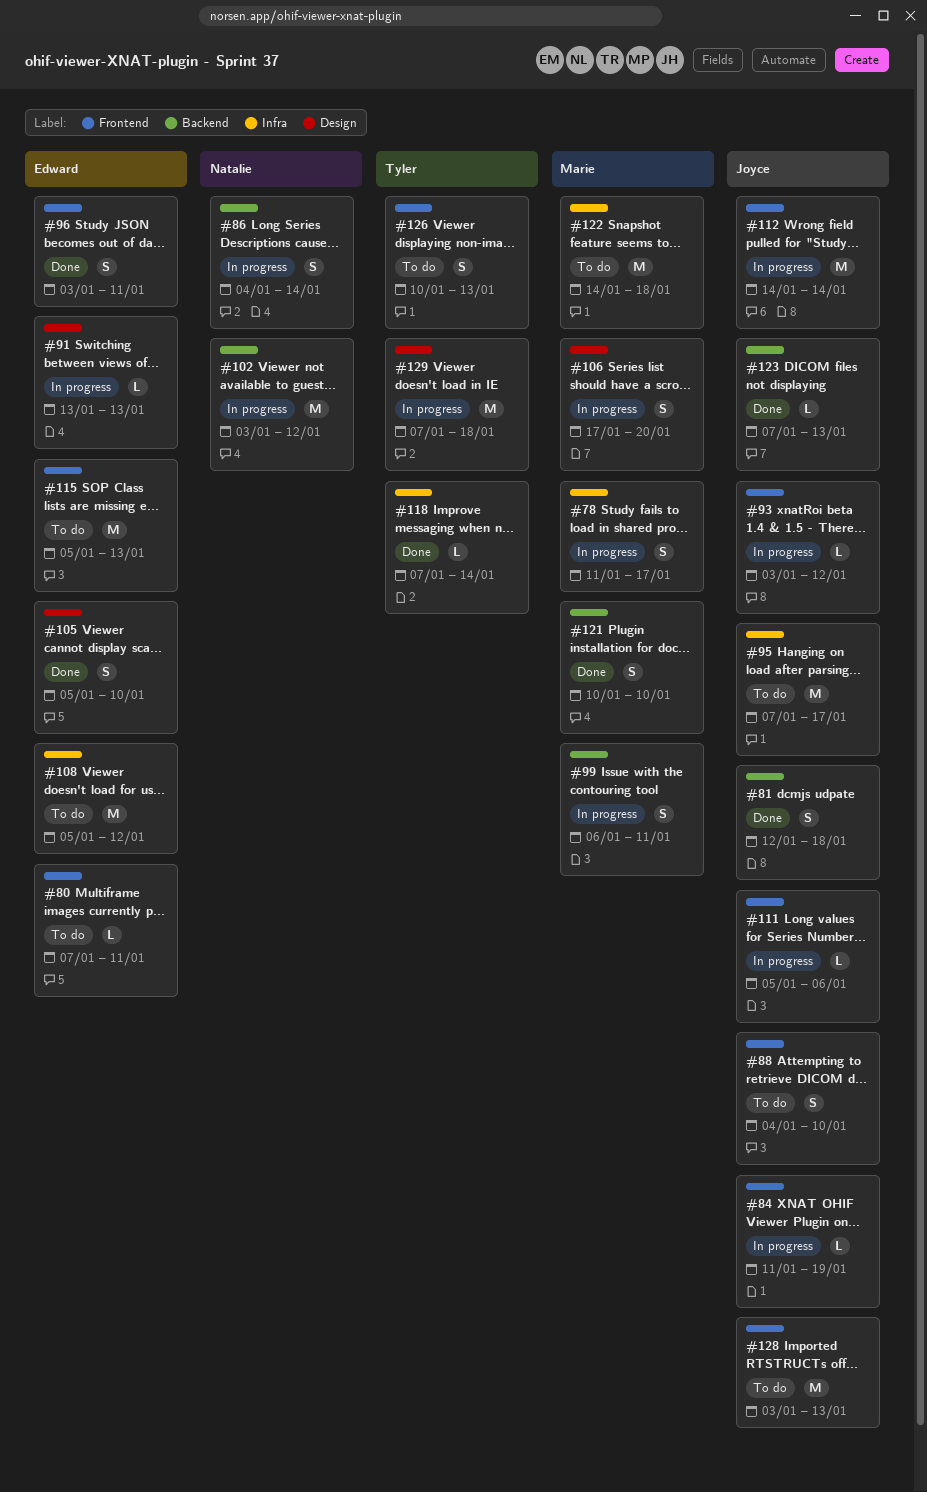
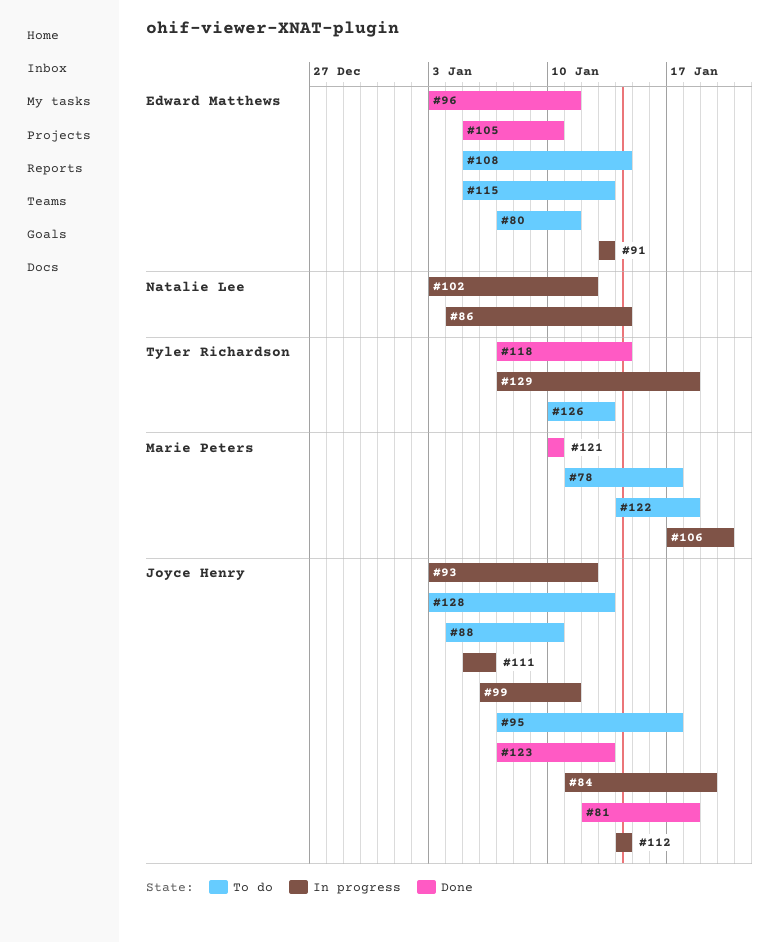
#78, status: In progress -> To do
#99, owner: Marie Peters -> Joyce Henry
#108, due: Jan 12 -> Jan 14

